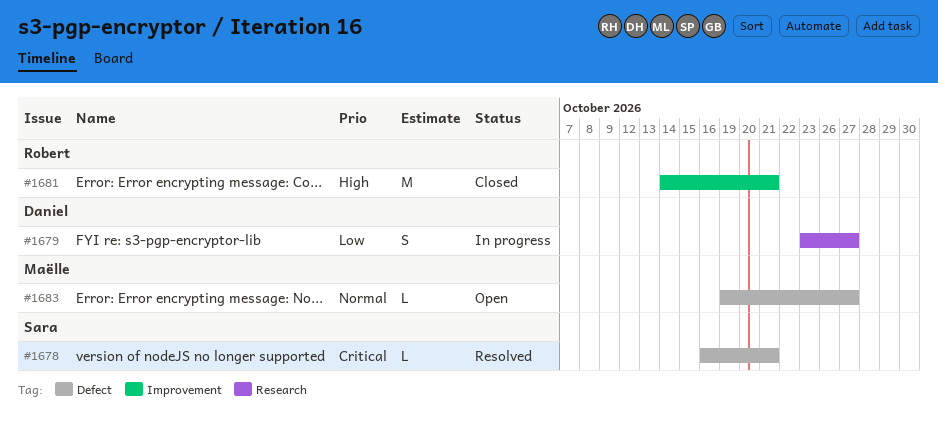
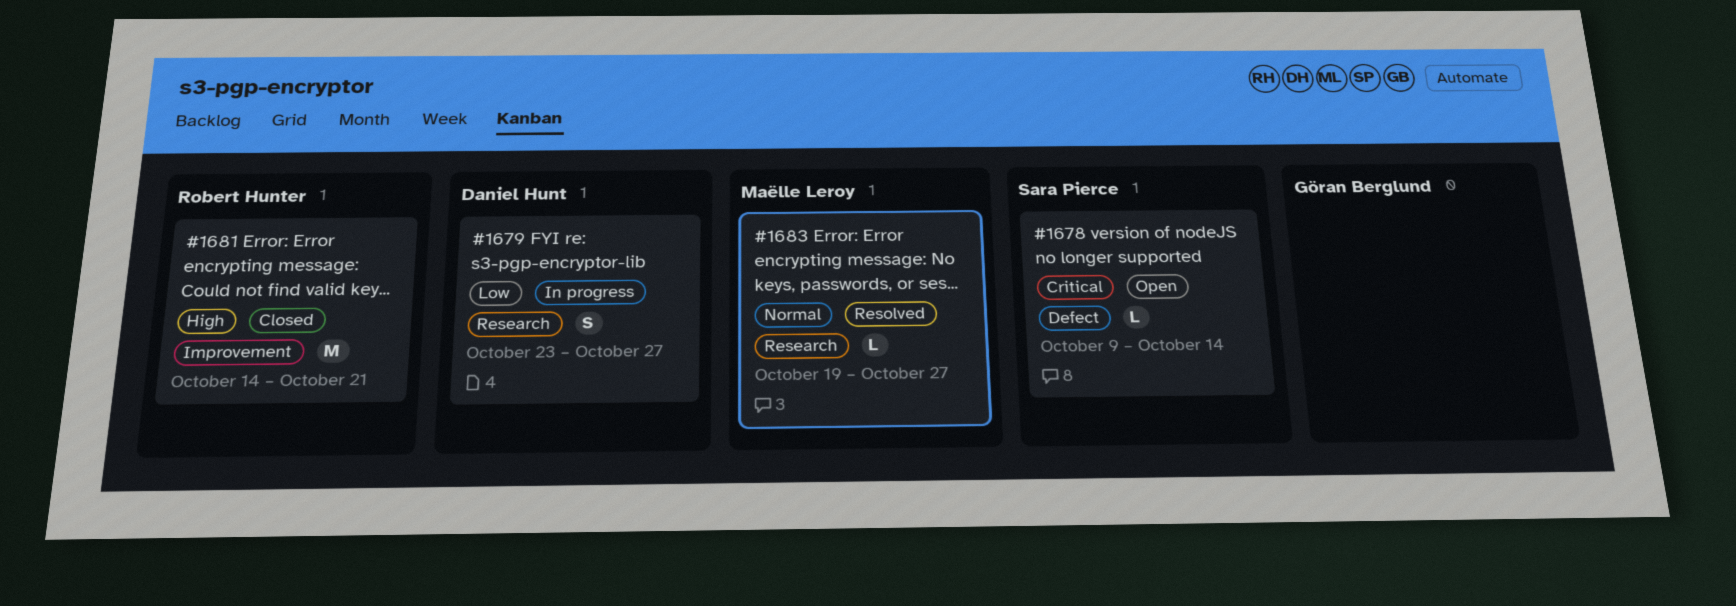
#1678, status: Resolved -> Open
#1678, start: Oct 16 -> Oct 9
#1678, due: Oct 21 -> Oct 14
#1683, status: Open -> Resolved
#1683, label: Defect -> Research

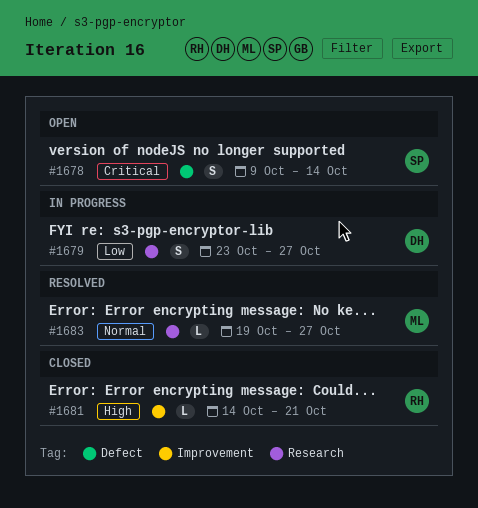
#1678, estimate: L -> S
#1681, estimate: M -> L

